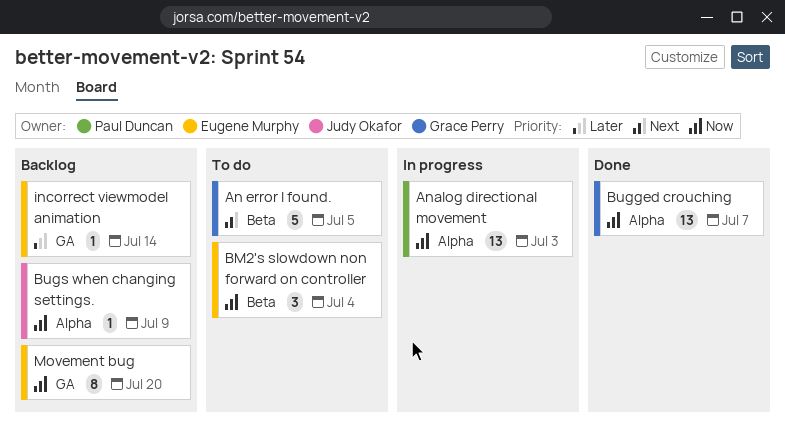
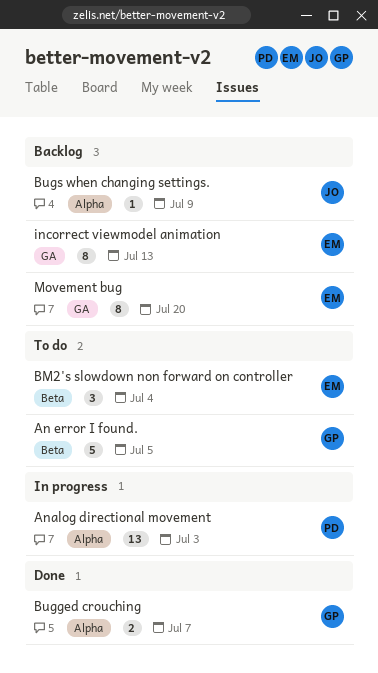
Bugged crouching, estimate: 13 -> 2
incorrect viewmodel animation, estimate: 1 -> 8
incorrect viewmodel animation, due: Jul 14 -> Jul 13

